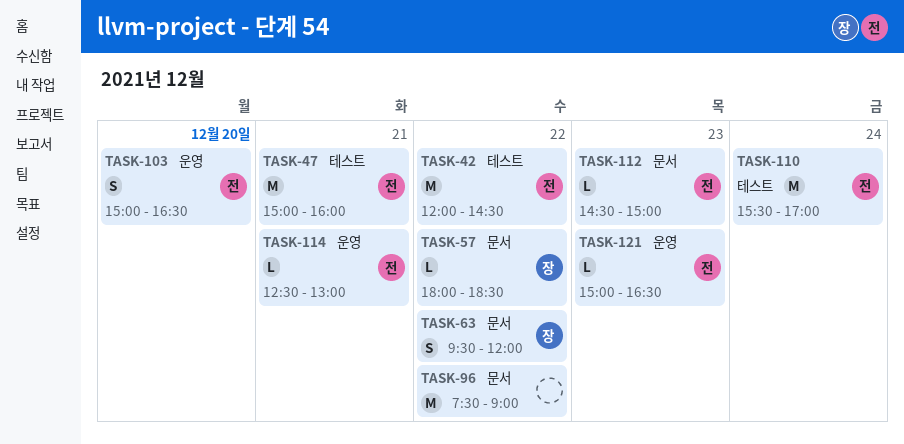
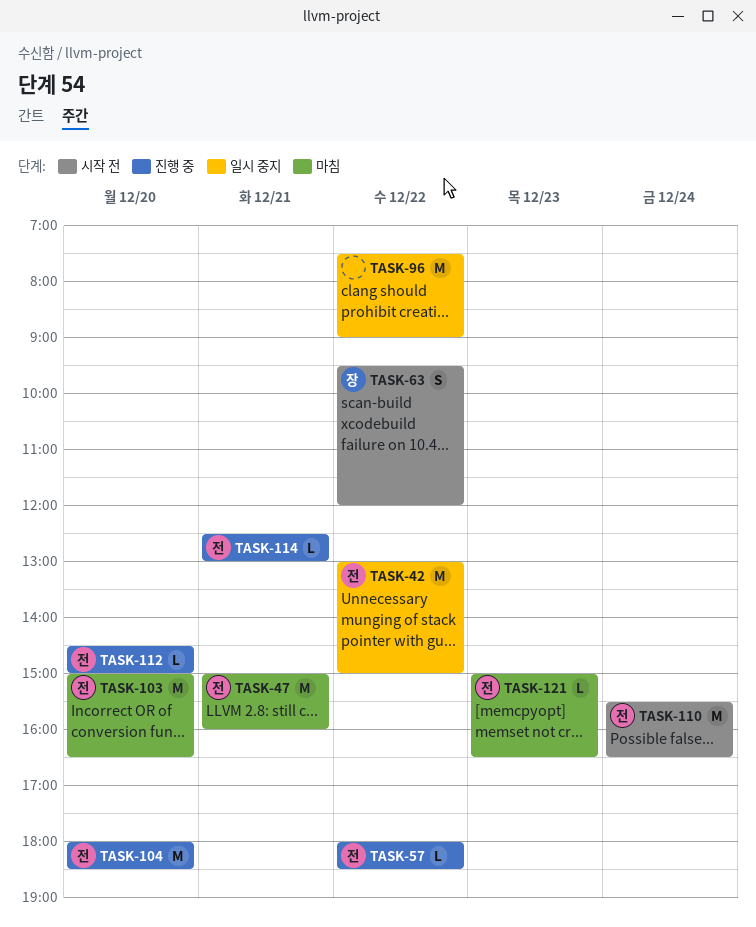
TASK-42, begins: 12:00 -> 13:00
TASK-42, ends: 14:30 -> 15:00
TASK-57, owner: 장 -> 전
TASK-103, estimate: S -> M
TASK-104: none -> present
TASK-110, ends: 17:00 -> 16:30
TASK-112, day: Dec 23 -> Dec 20

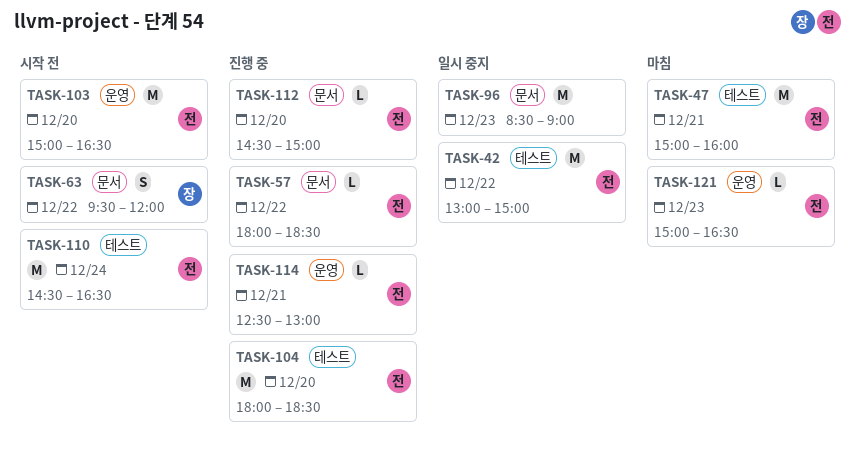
TASK-96, day: Dec 22 -> Dec 23
TASK-96, begins: 07:30 -> 08:30
TASK-103, status: 마침 -> 시작 전
TASK-110, begins: 15:30 -> 14:30

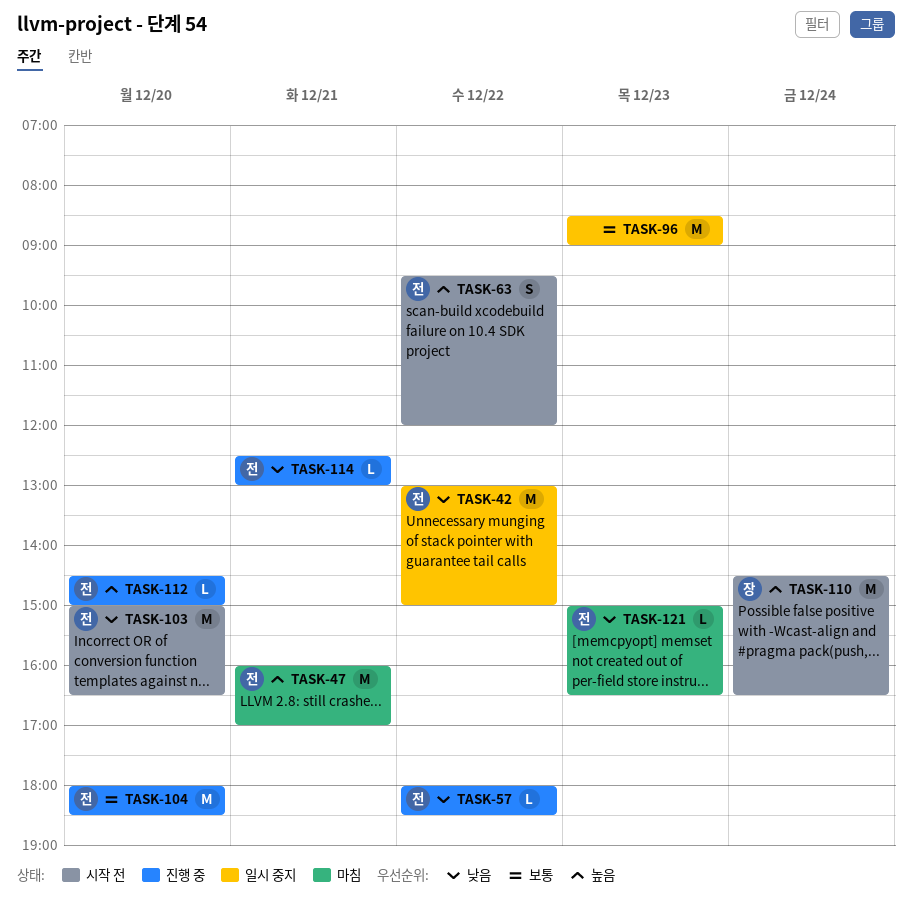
TASK-47, begins: 15:00 -> 16:00
TASK-47, ends: 16:00 -> 17:00
TASK-63, owner: 장 -> 전
TASK-110, owner: 전 -> 장

